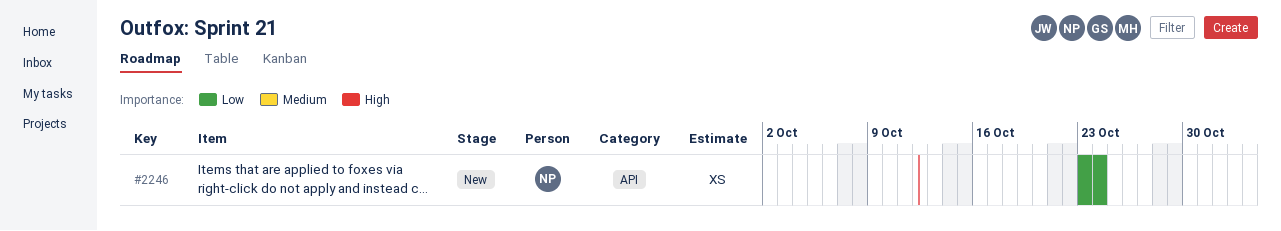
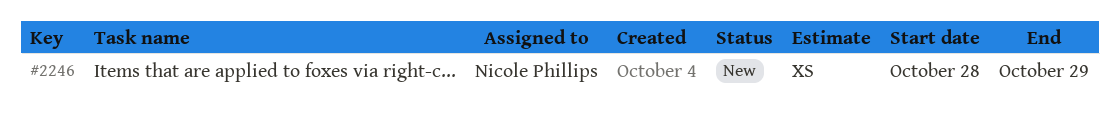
#2246, start: Oct 23 -> Oct 28
#2246, due: Oct 24 -> Oct 29

